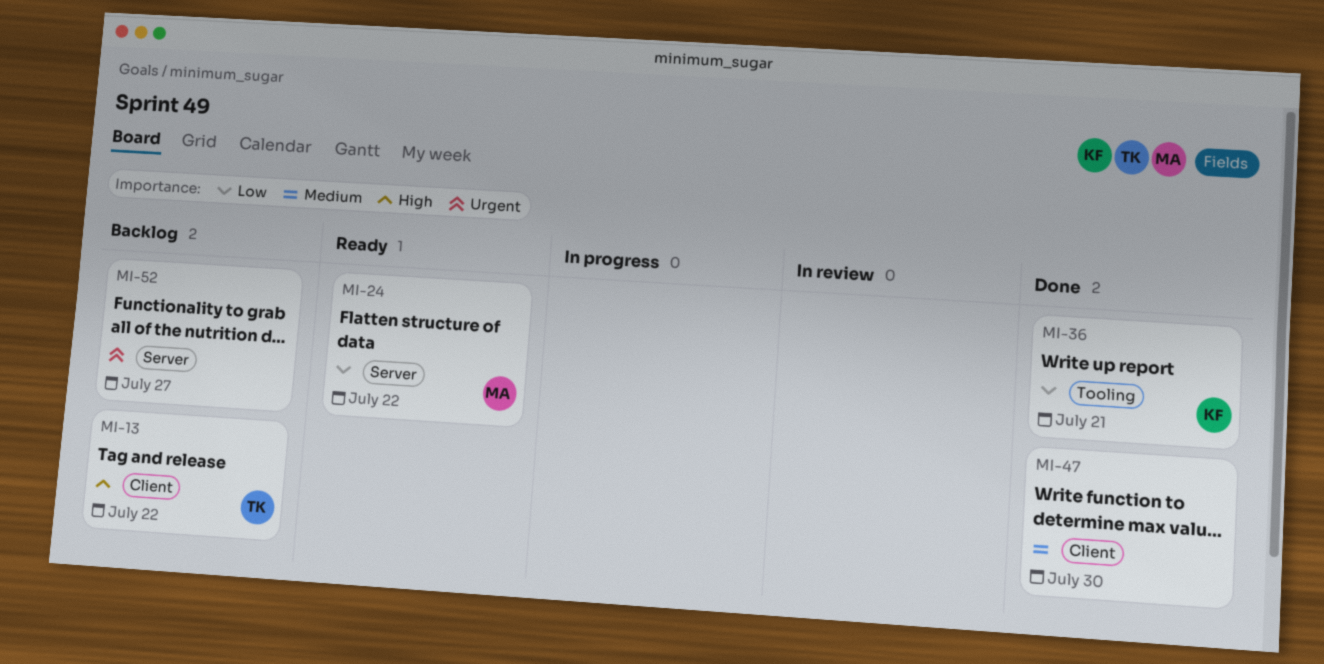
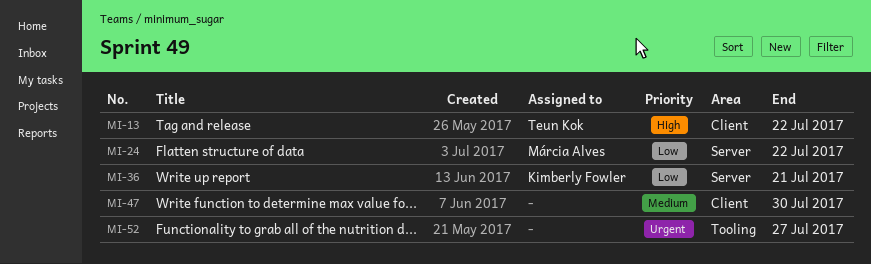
MI-36, label: Tooling -> Server
MI-52, label: Server -> Tooling

